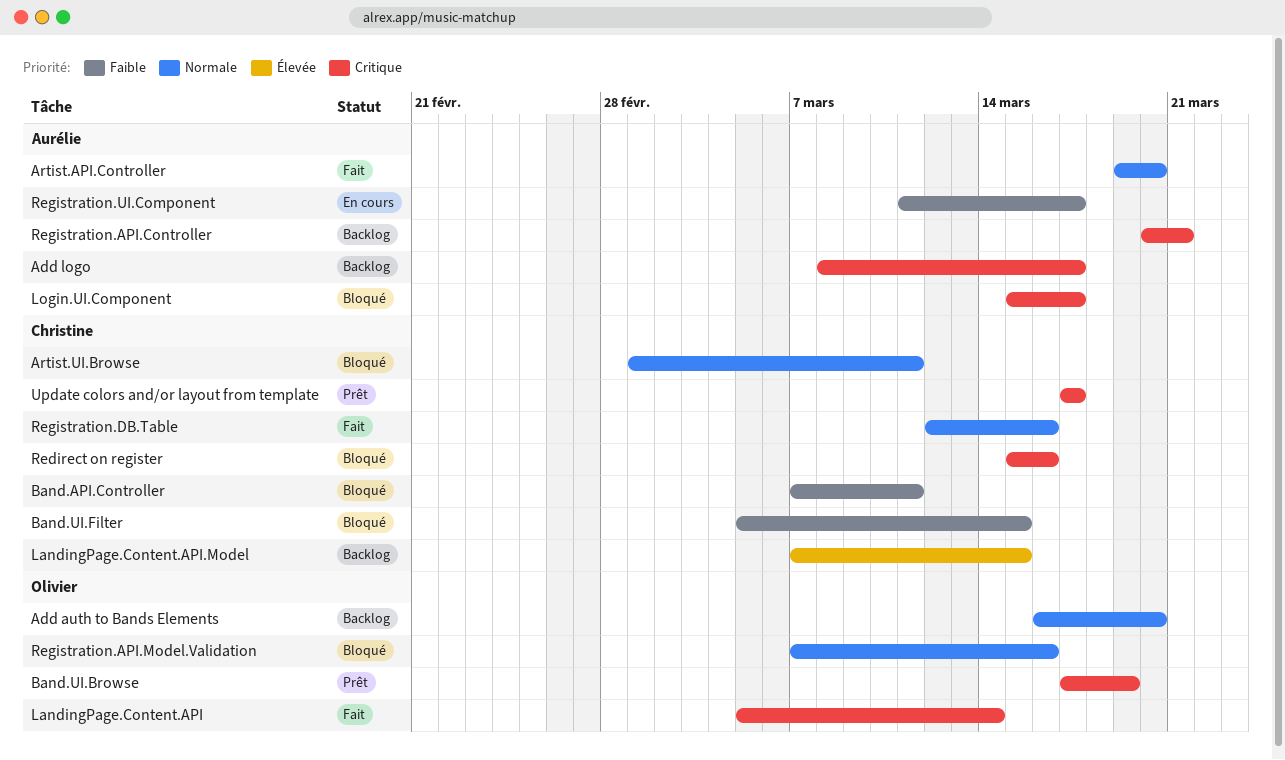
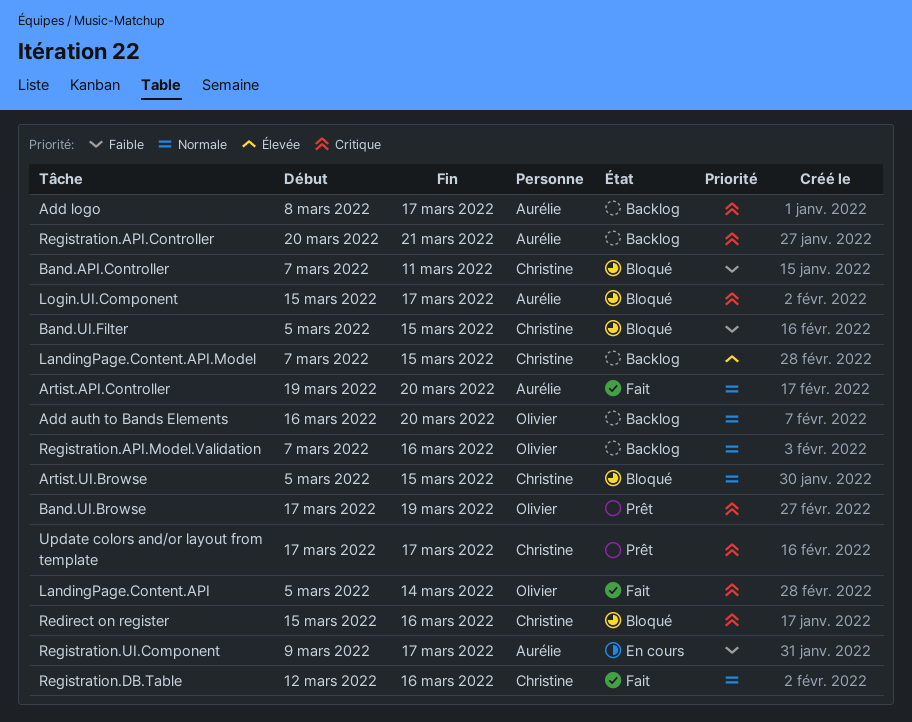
Artist.UI.Browse, start: Mar 1 -> Mar 5
Artist.UI.Browse, due: Mar 11 -> Mar 15
Registration.API.Model.Validation, status: Bloqué -> Backlog
Registration.UI.Component, start: Mar 11 -> Mar 9

